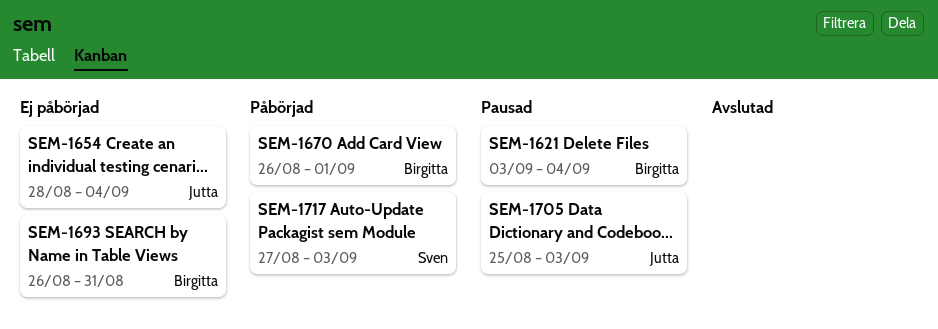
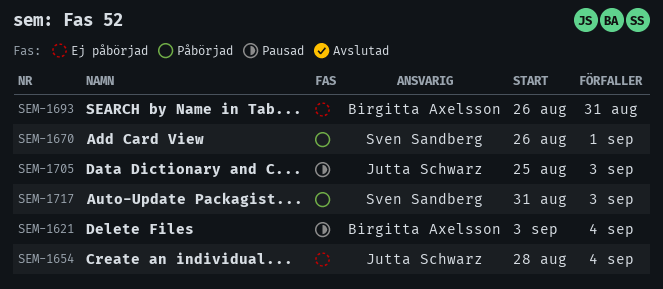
SEM-1670, owner: Birgitta Axelsson -> Sven Sandberg
SEM-1717, start: Aug 27 -> Aug 31

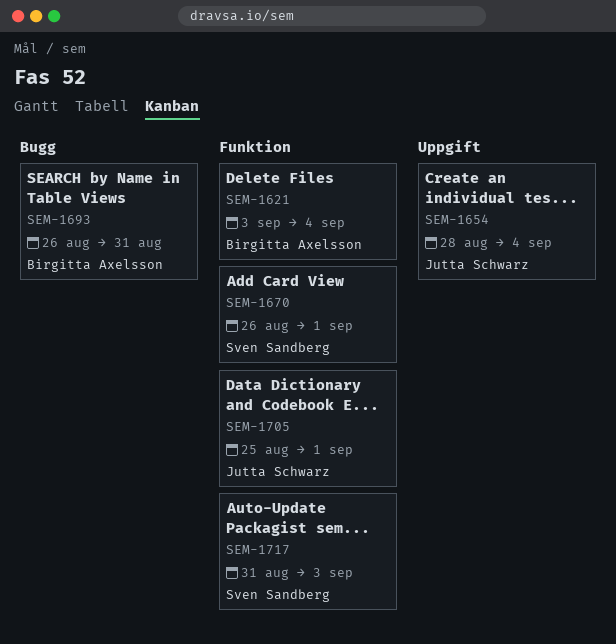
SEM-1705, due: Sep 3 -> Sep 1

